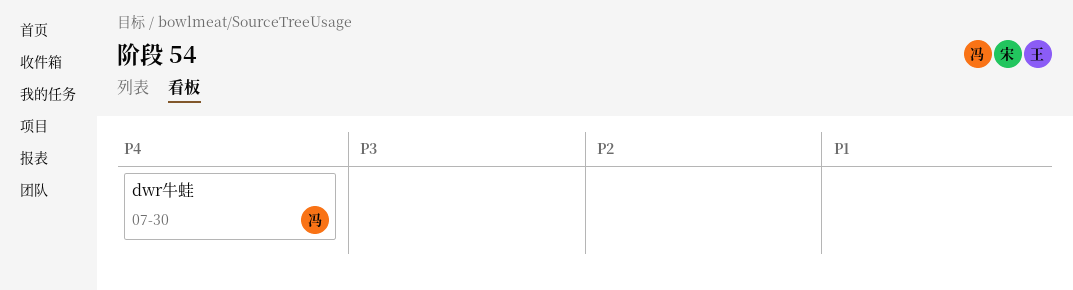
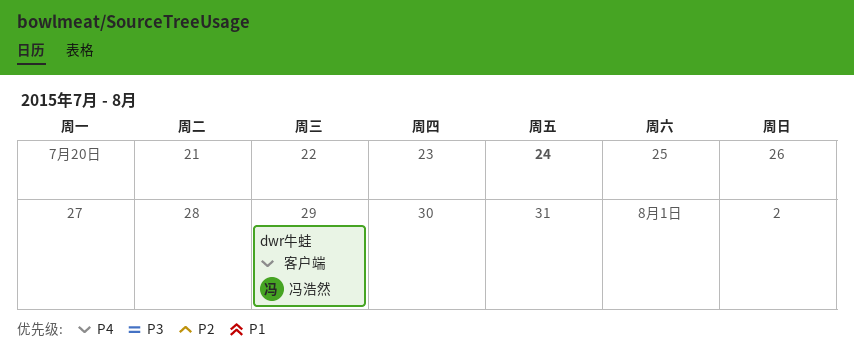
dwr牛蛙, due: Jul 30 -> Jul 29

